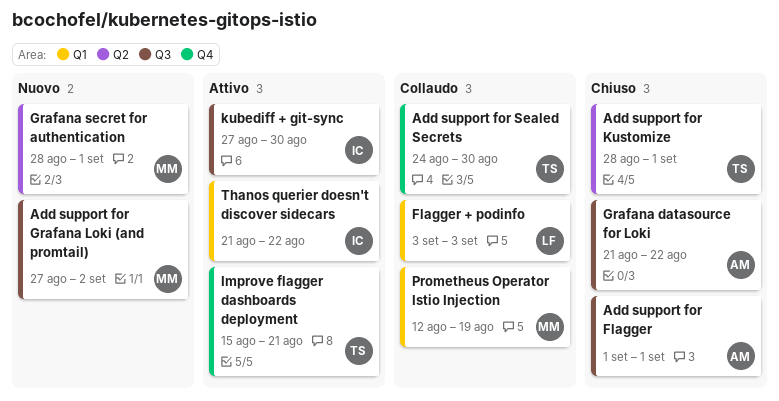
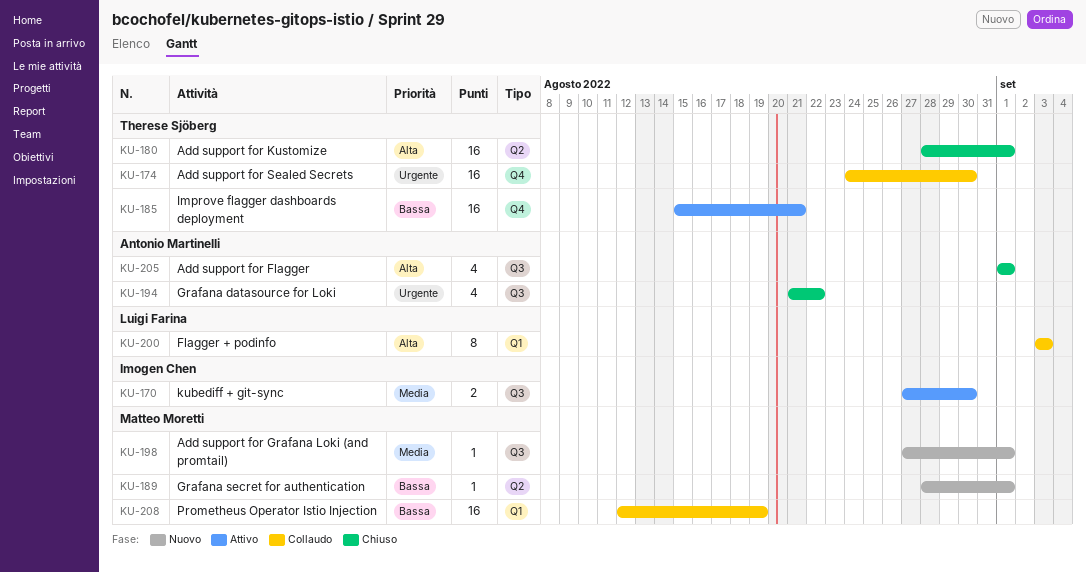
Add support for Grafana Loki (and promtail), due: Sep 2 -> Sep 1
Thanos querier doesn't discover sidecars: present -> none

